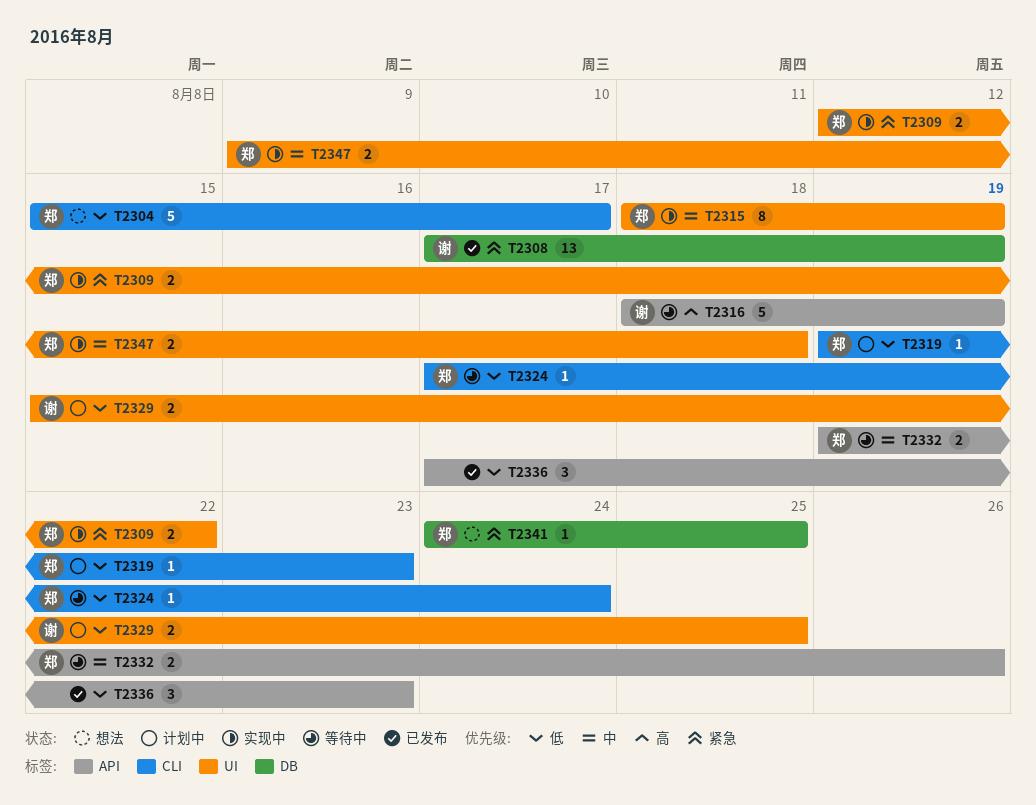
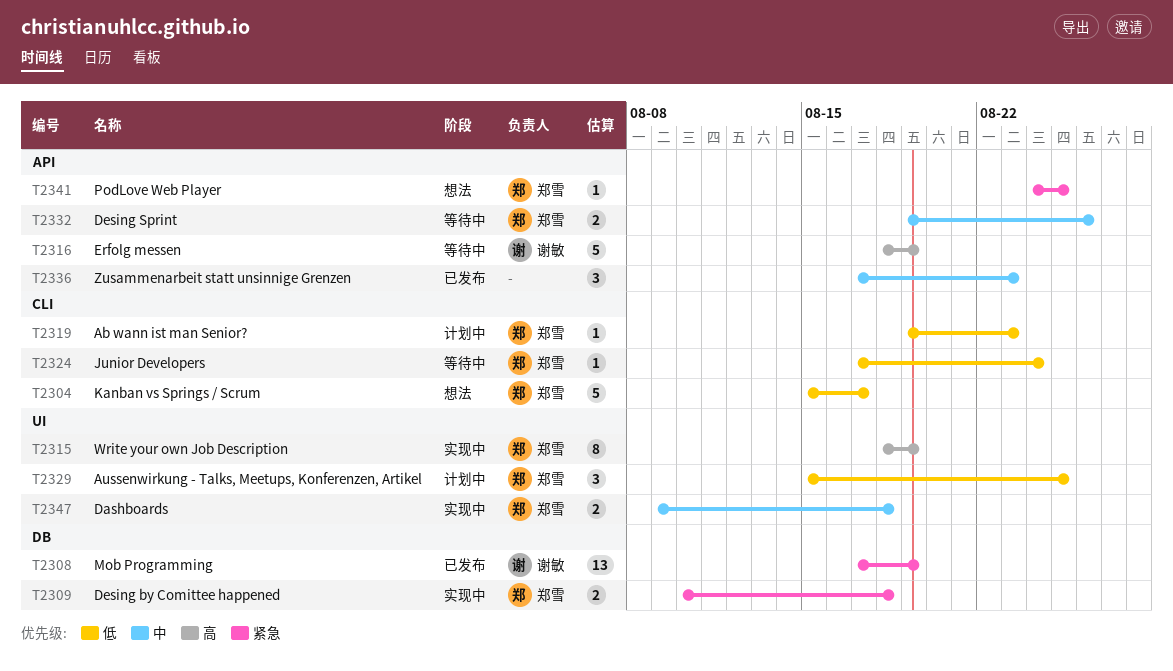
T2309, label: UI -> DB
T2309, start: Aug 12 -> Aug 10
T2309, due: Aug 22 -> Aug 18
T2315, priority: 中 -> 高
T2329, owner: 谢敏 -> 郑雪
T2329, estimate: 2 -> 3
T2336, priority: 低 -> 中
T2341, label: DB -> API

